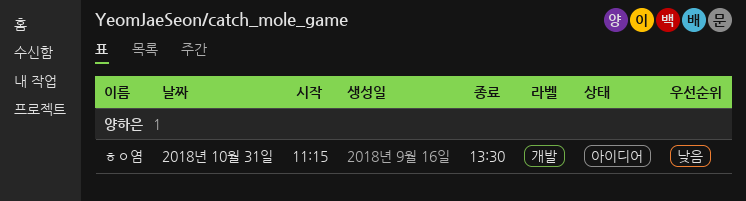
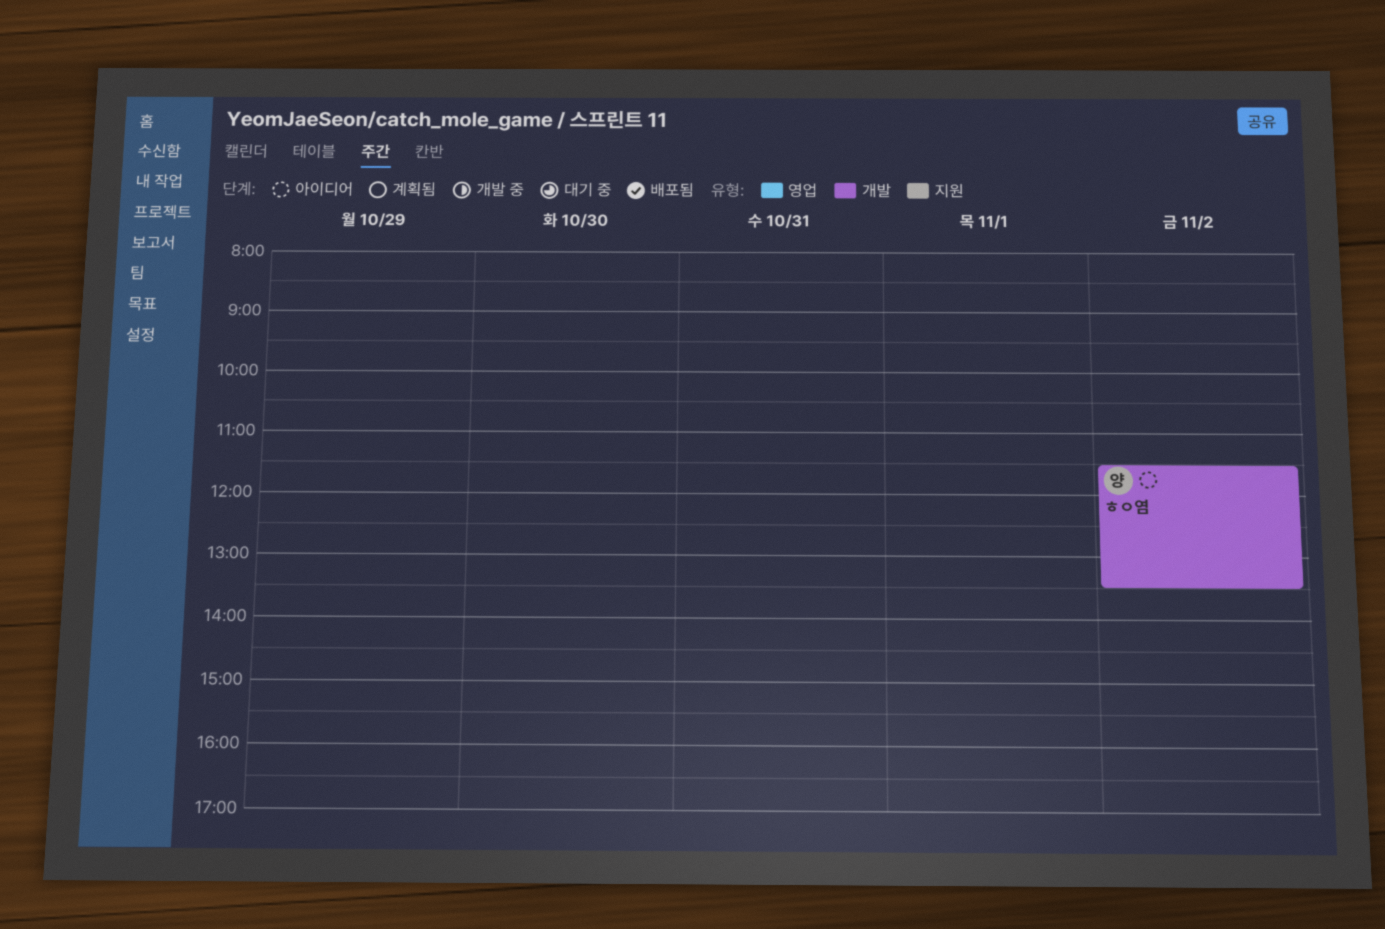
ㅎㅇ염, day: Oct 31 -> Nov 2
ㅎㅇ염, begins: 11:15 -> 11:30

